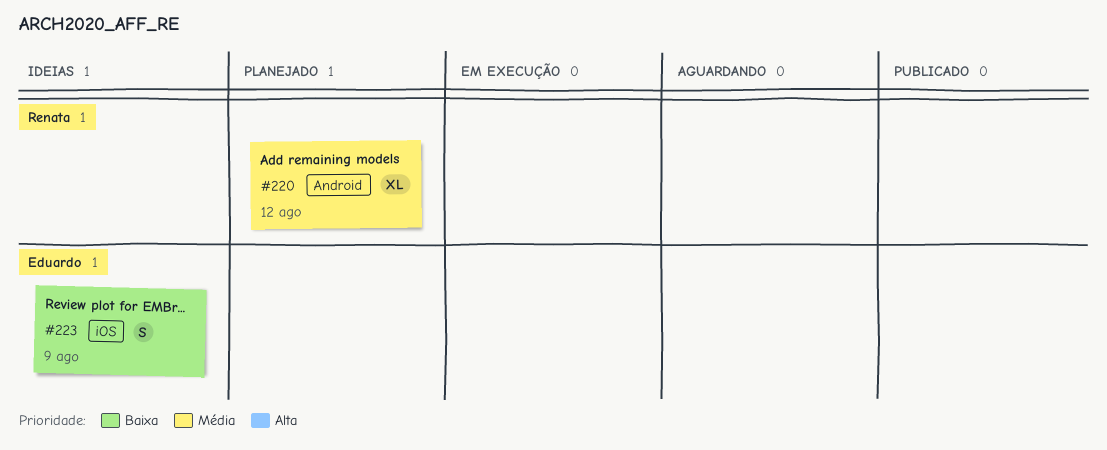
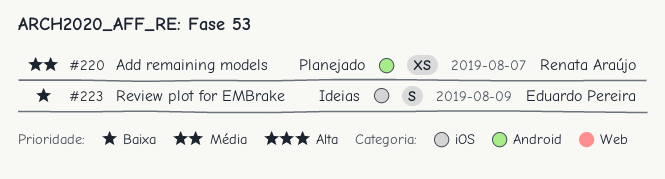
#220, estimate: XL -> XS
#220, due: Aug 12 -> Aug 7

